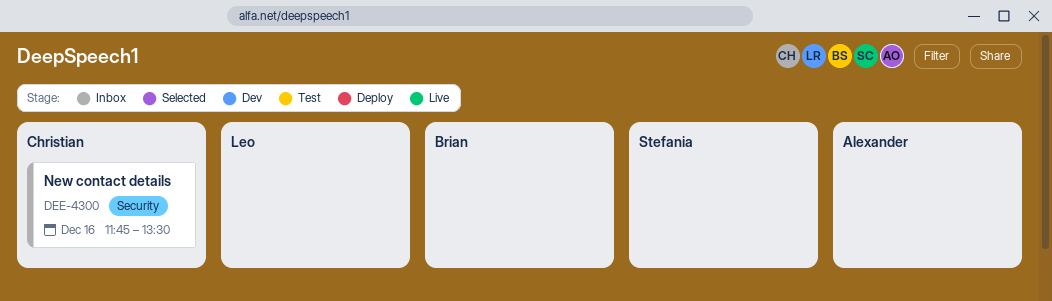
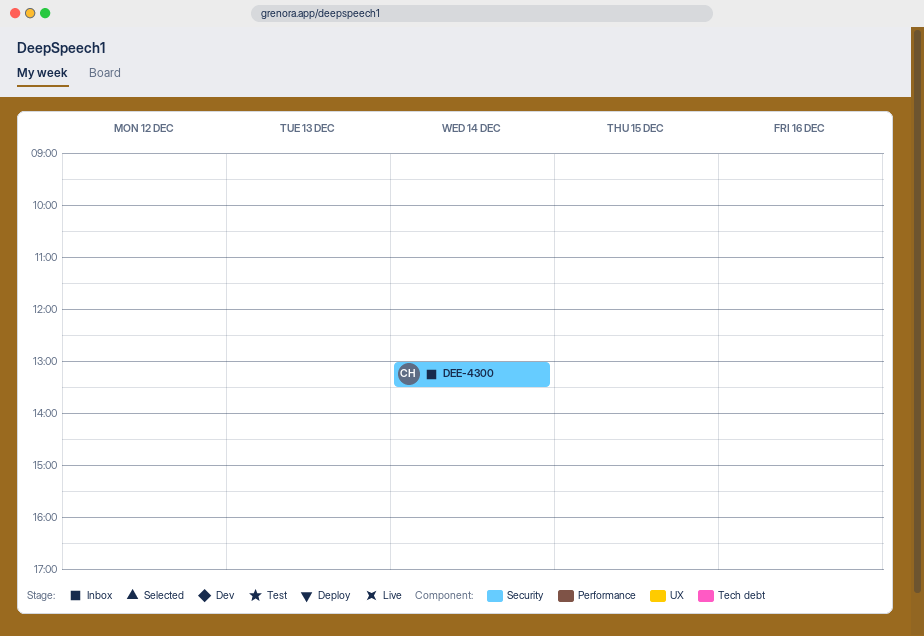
DEE-4300, day: Dec 16 -> Dec 14
DEE-4300, begins: 11:45 -> 13:00

